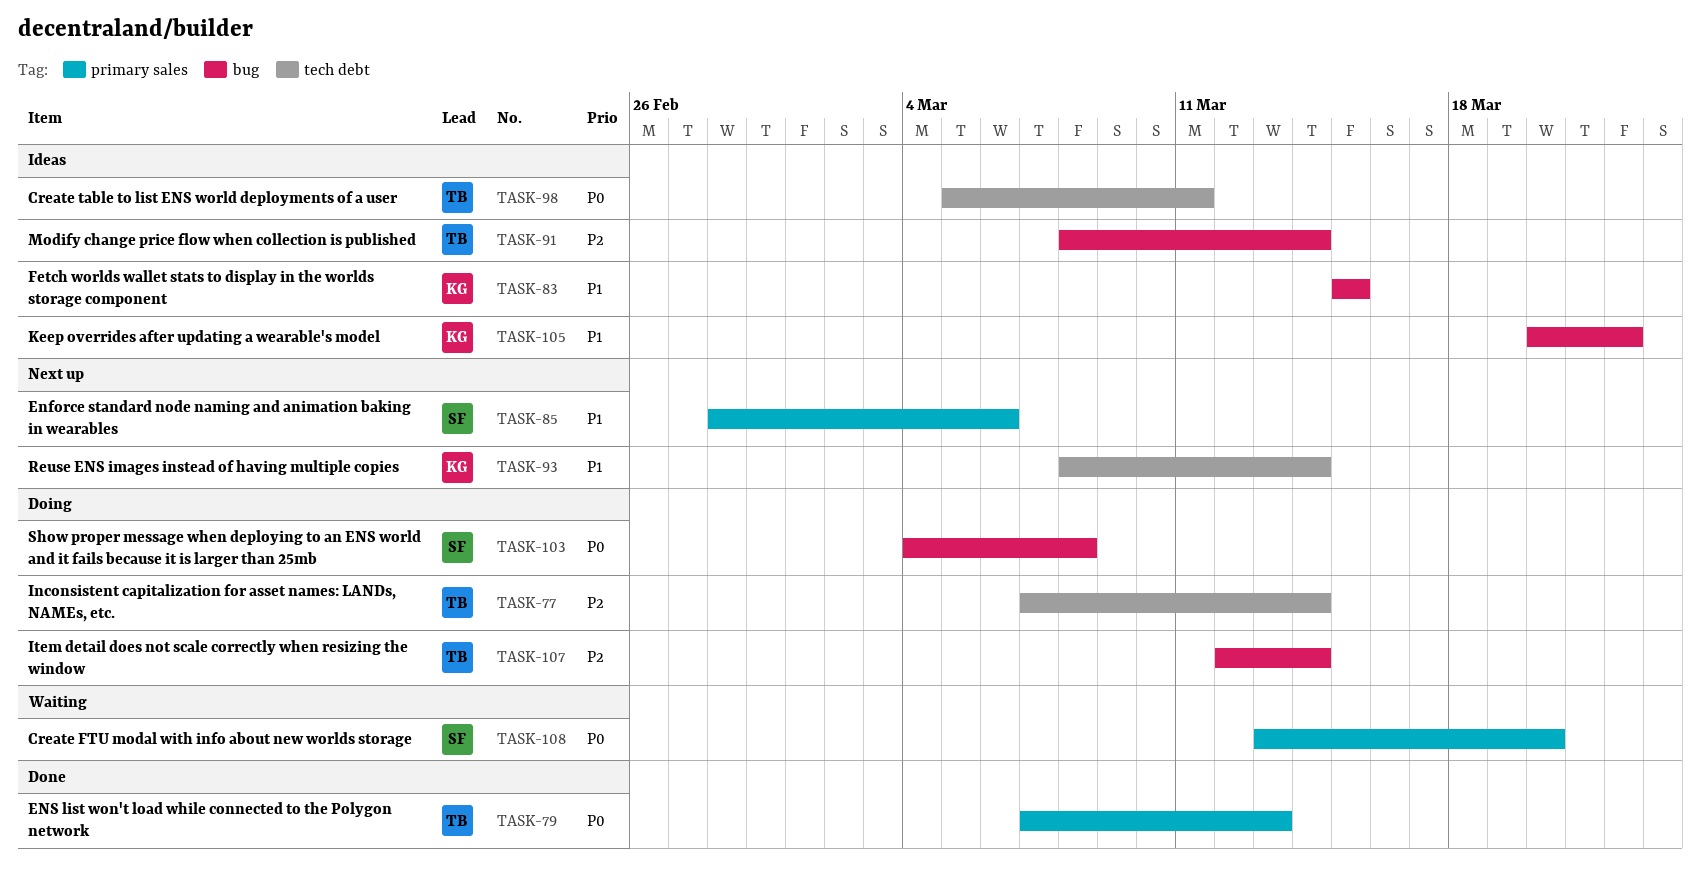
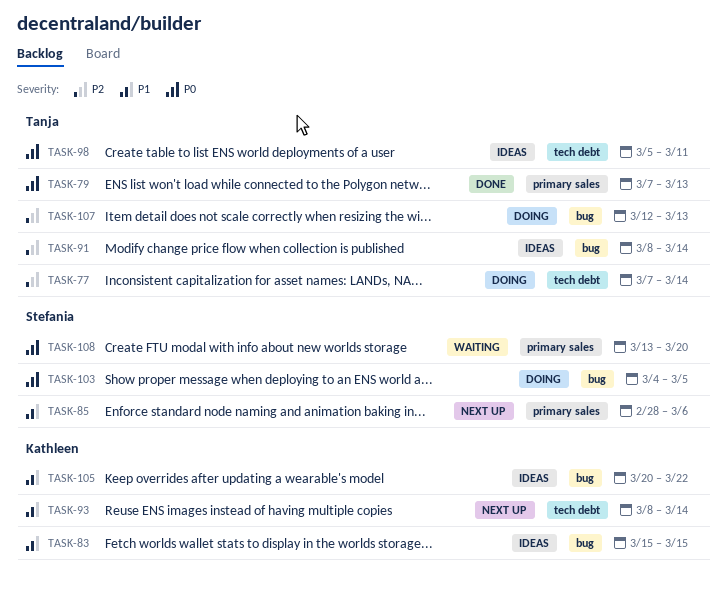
TASK-103, due: Mar 8 -> Mar 5
TASK-107, due: Mar 14 -> Mar 13

